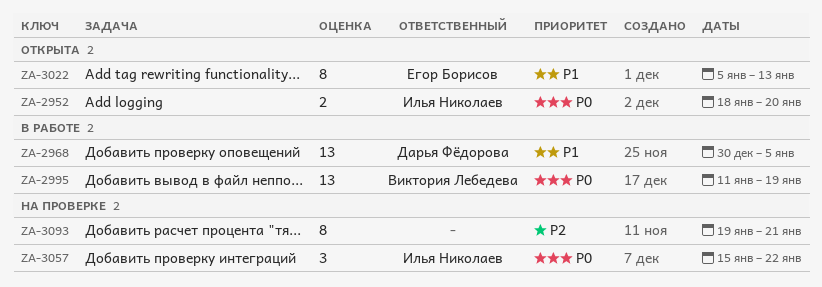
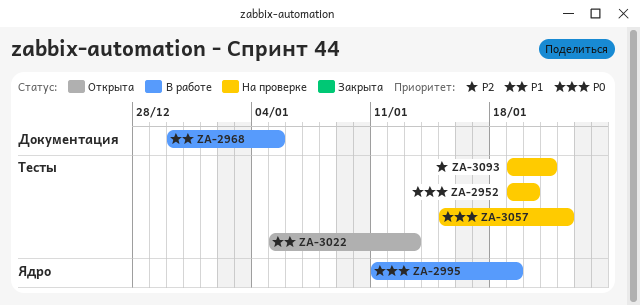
ZA-2952, status: Открыта -> На проверке
ZA-2952, start: Jan 18 -> Jan 19

